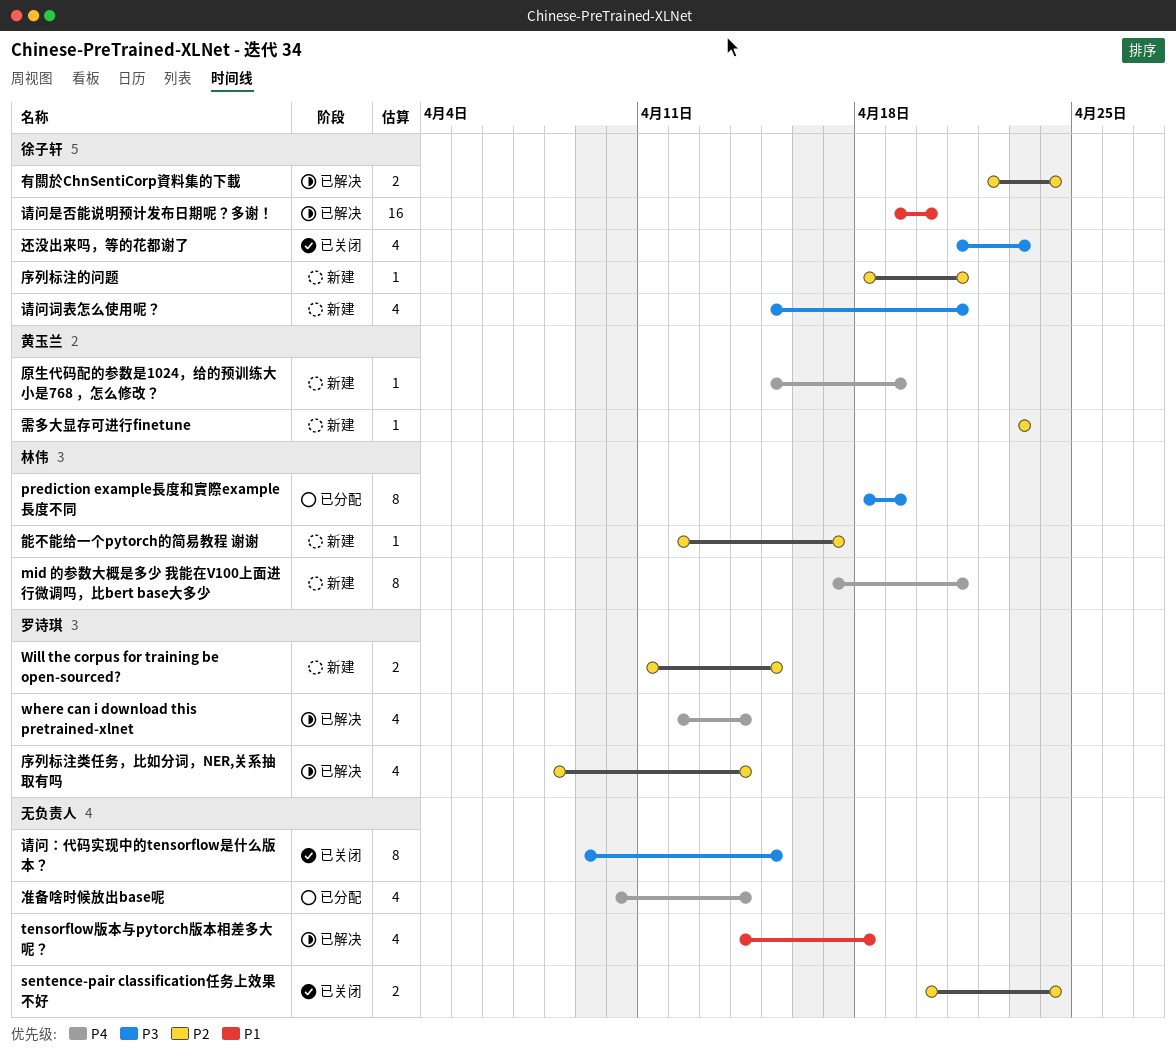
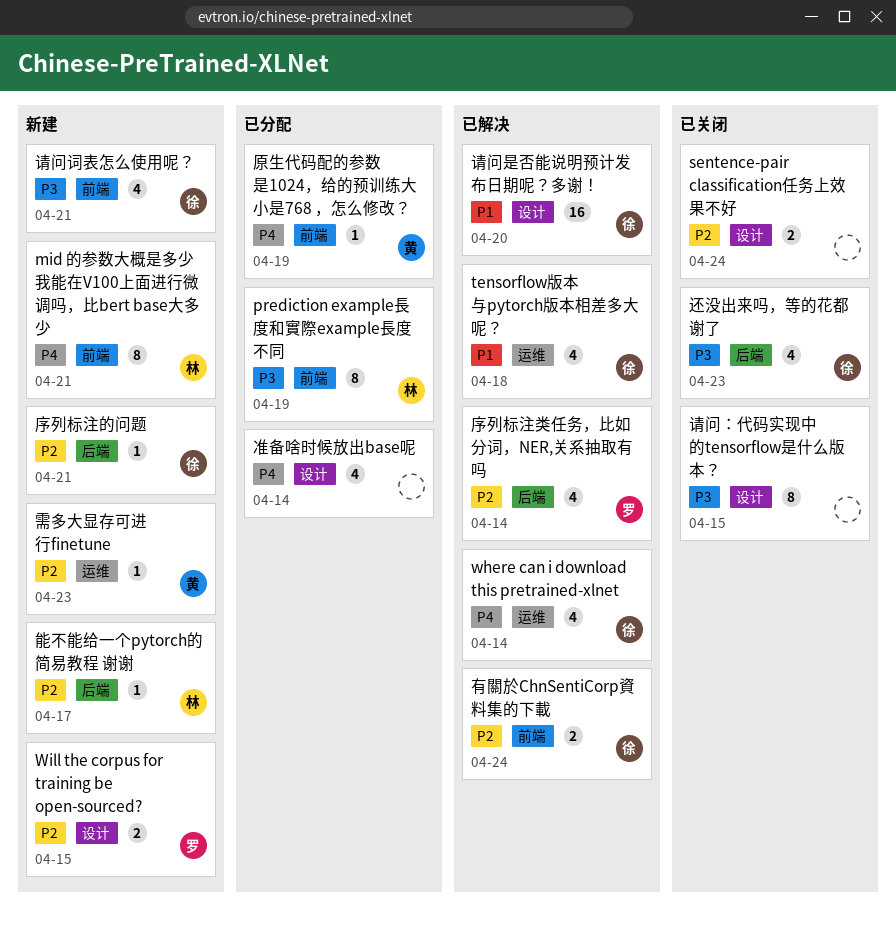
tensorflow版本与pytorch版本相差多大呢？, owner: none -> 徐子轩
where can i download this pretrained-xlnet, owner: 罗诗琪 -> 徐子轩
原生代码配的参数是1024，给的预训练大小是768 ，怎么修改？, status: 新建 -> 已分配

